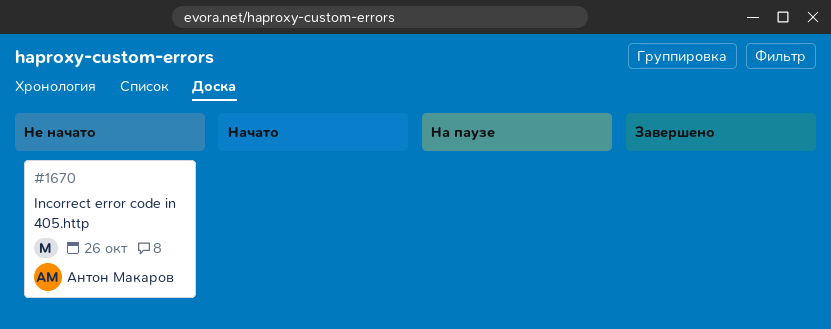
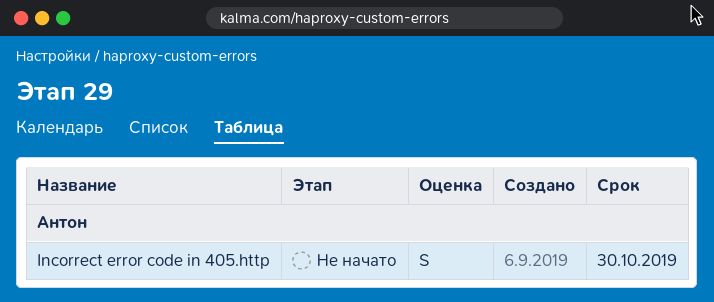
Incorrect error code in 405.http, estimate: M -> S
Incorrect error code in 405.http, due: Oct 26 -> Oct 30

